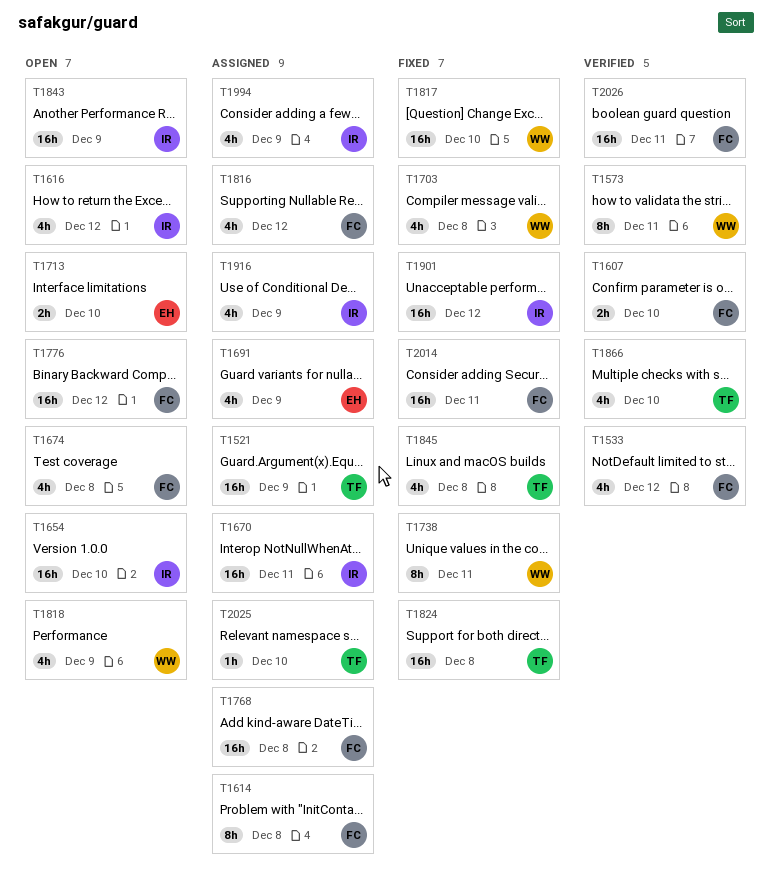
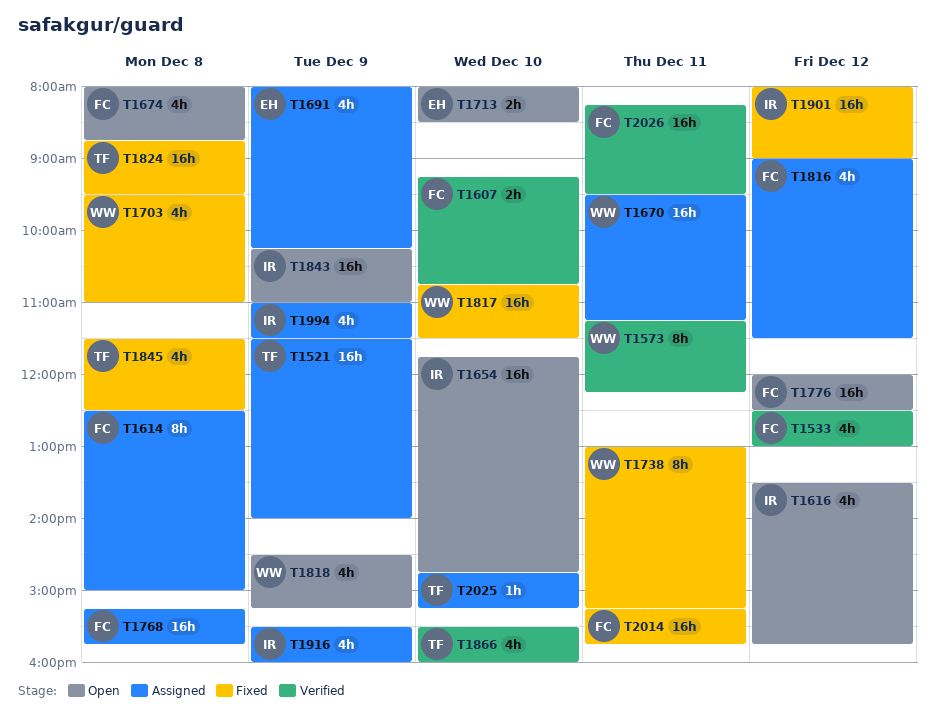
T1670, owner: IR -> WW

